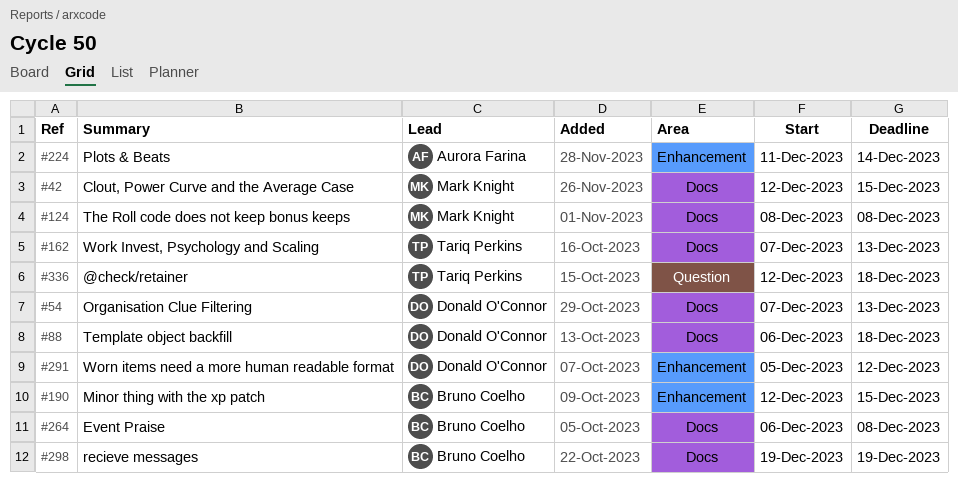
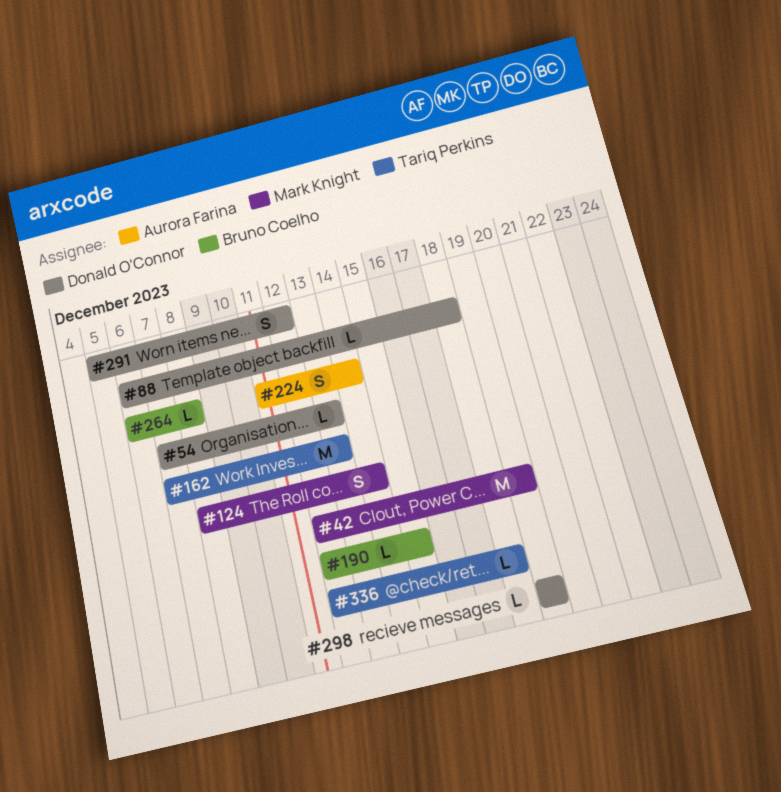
#42, due: Dec 15 -> Dec 19
#124, due: Dec 8 -> Dec 14
#298, owner: Bruno Coelho -> Donald O'Connor

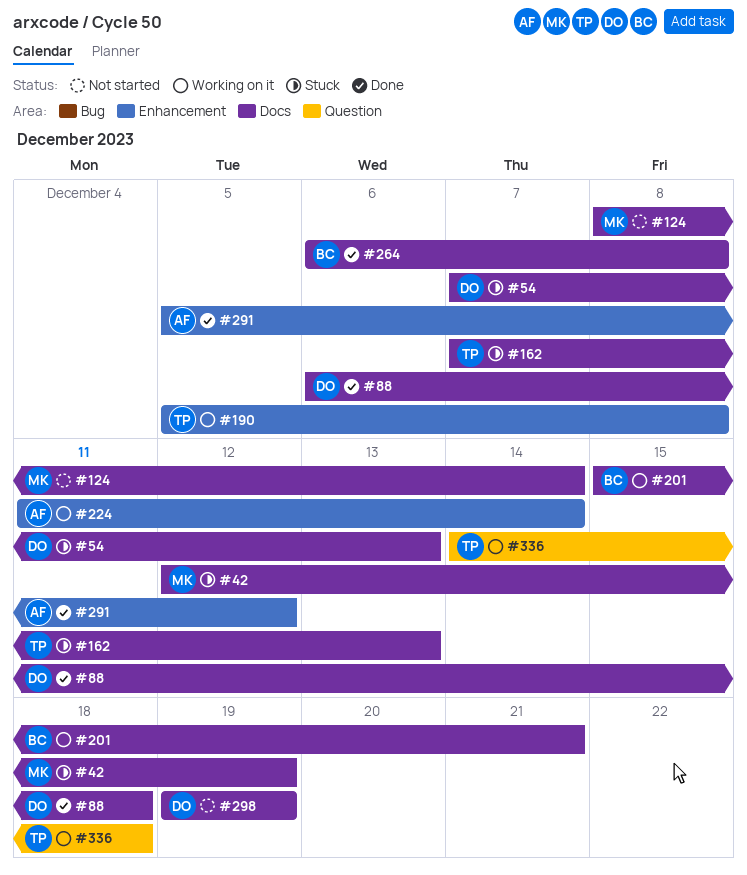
#190, owner: Bruno Coelho -> Tariq Perkins
#190, start: Dec 12 -> Dec 5
#190, due: Dec 15 -> Dec 8
#201: none -> present
#291, owner: Donald O'Connor -> Aurora Farina
#336, start: Dec 12 -> Dec 14

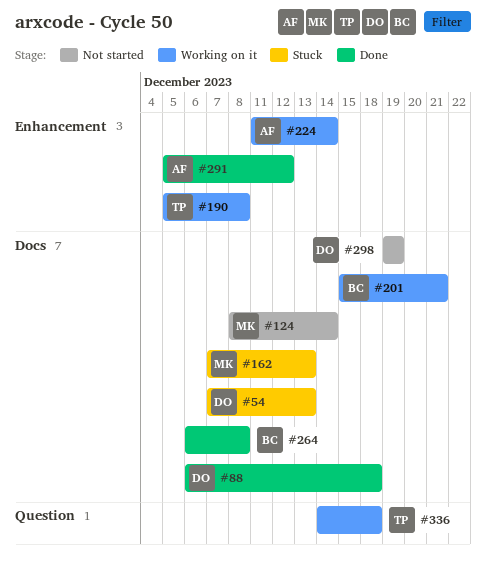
#42: present -> none
#162, owner: TP -> MK

